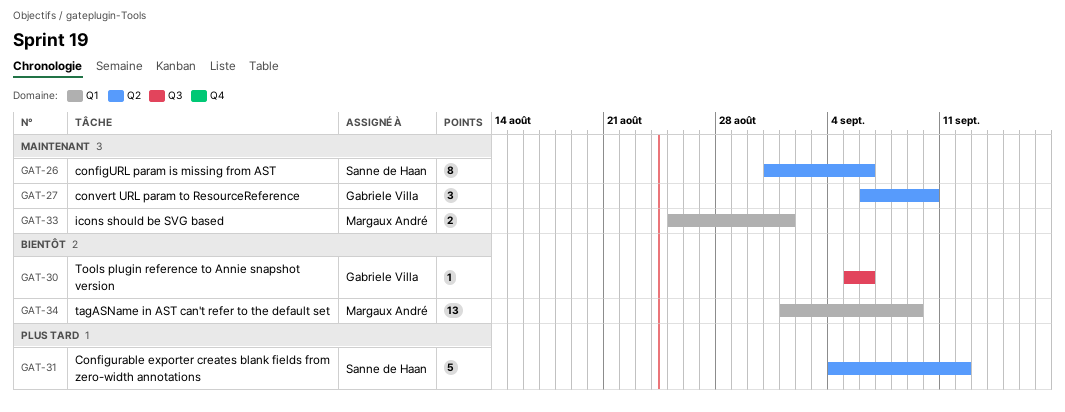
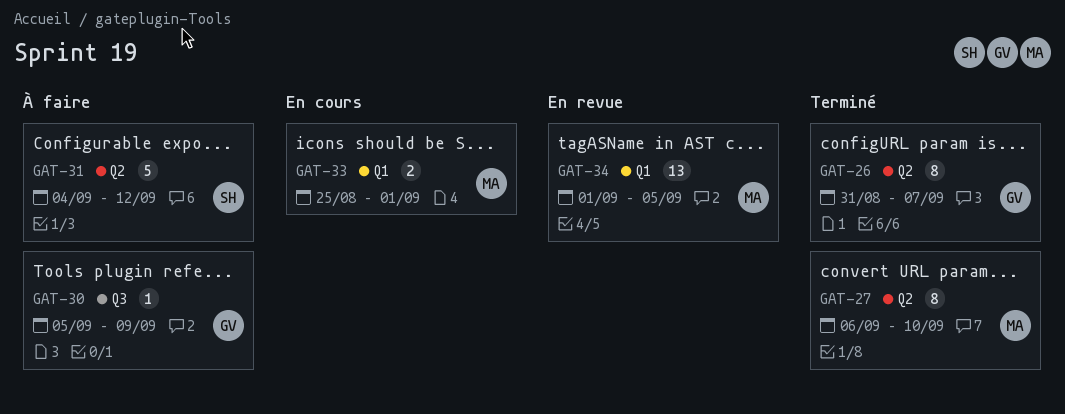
GAT-26, owner: Sanne de Haan -> Gabriele Villa
GAT-26, due: Sep 6 -> Sep 7
GAT-27, owner: Gabriele Villa -> Margaux André
GAT-27, estimate: 3 -> 8
GAT-30, due: Sep 6 -> Sep 9
GAT-34, due: Sep 9 -> Sep 5

